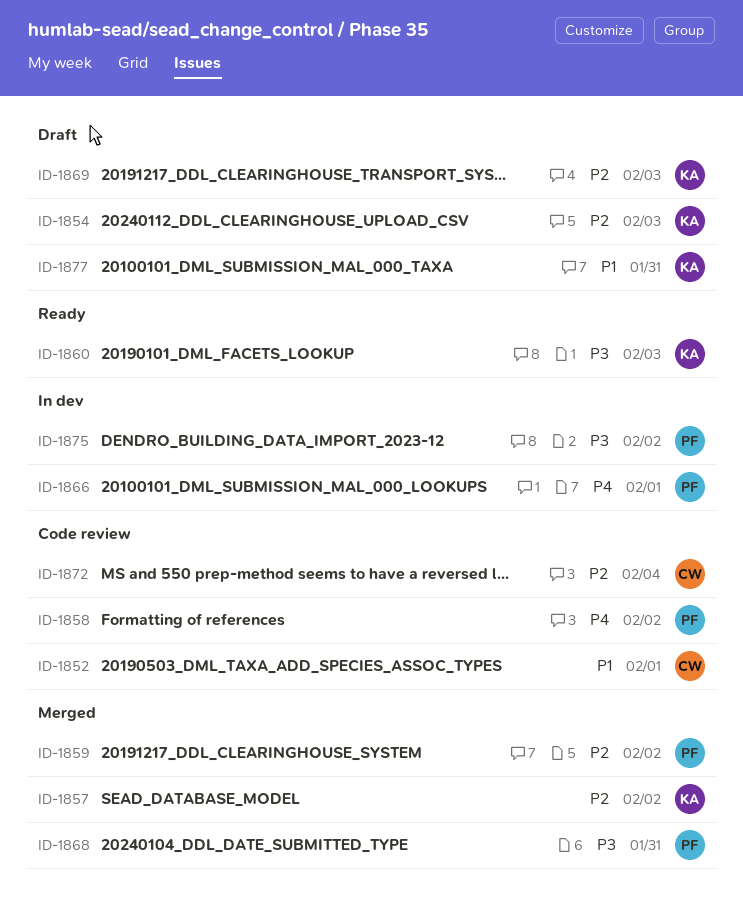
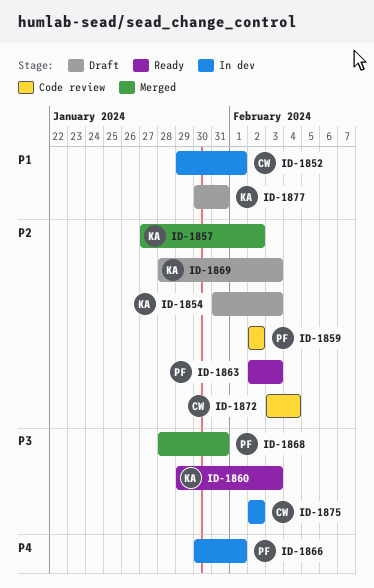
ID-1852, status: Code review -> In dev
ID-1858: present -> none
ID-1859, status: Merged -> Code review
ID-1863: none -> present
ID-1875, owner: PF -> CW

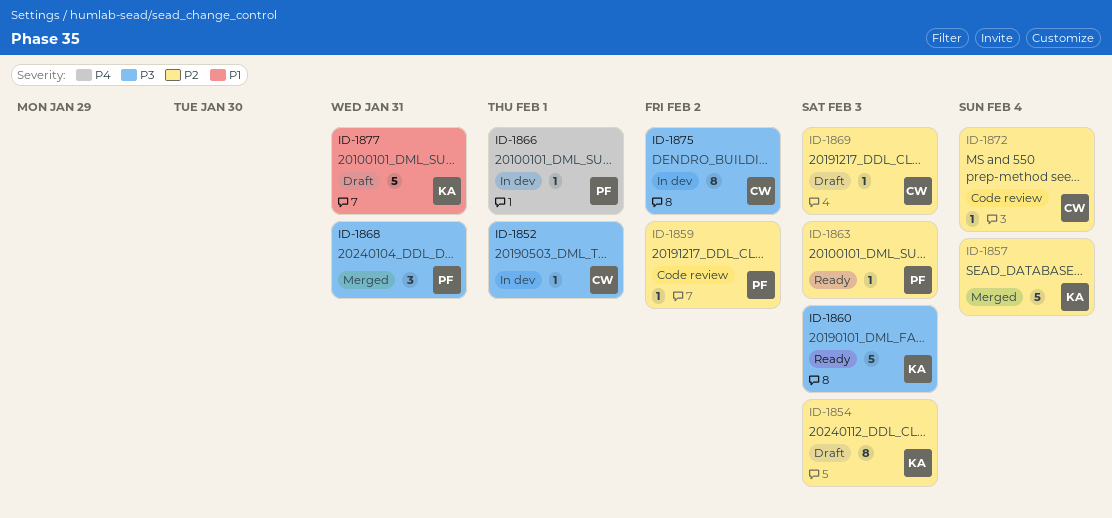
ID-1852, priority: P1 -> P3
ID-1857, due: Feb 2 -> Feb 4
ID-1869, owner: KA -> CW

